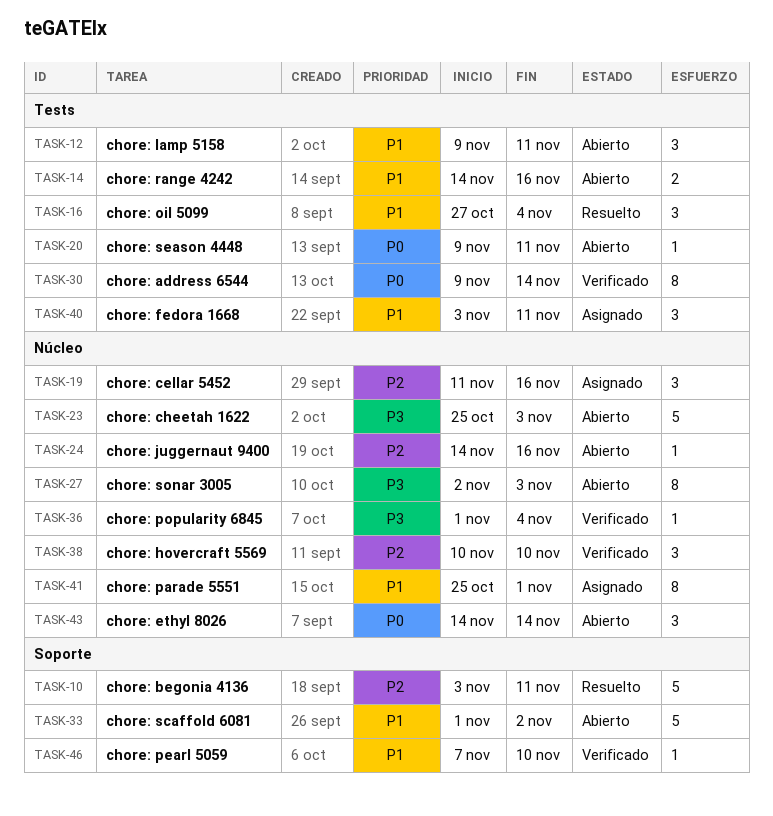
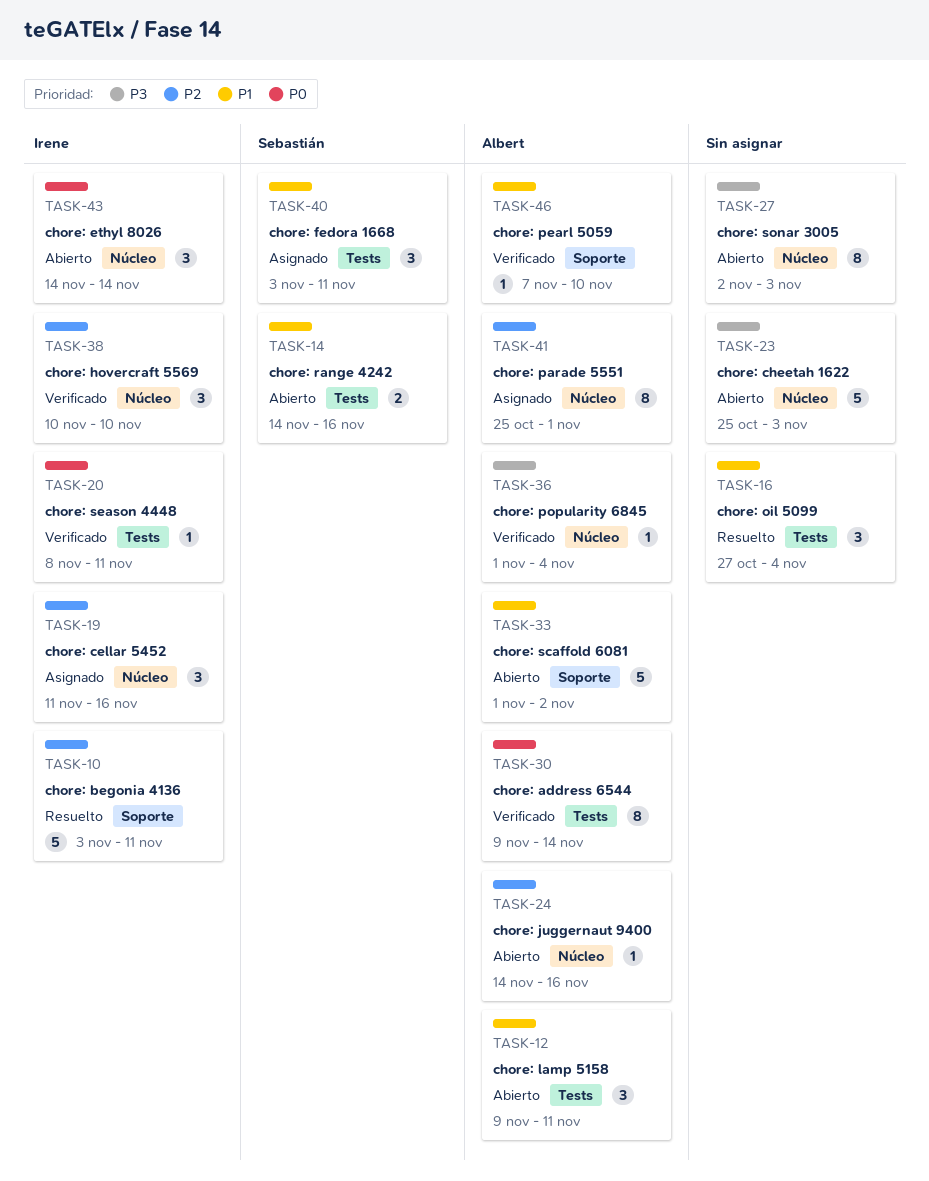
TASK-20, status: Abierto -> Verificado
TASK-20, start: Nov 9 -> Nov 8
TASK-41, priority: P1 -> P2

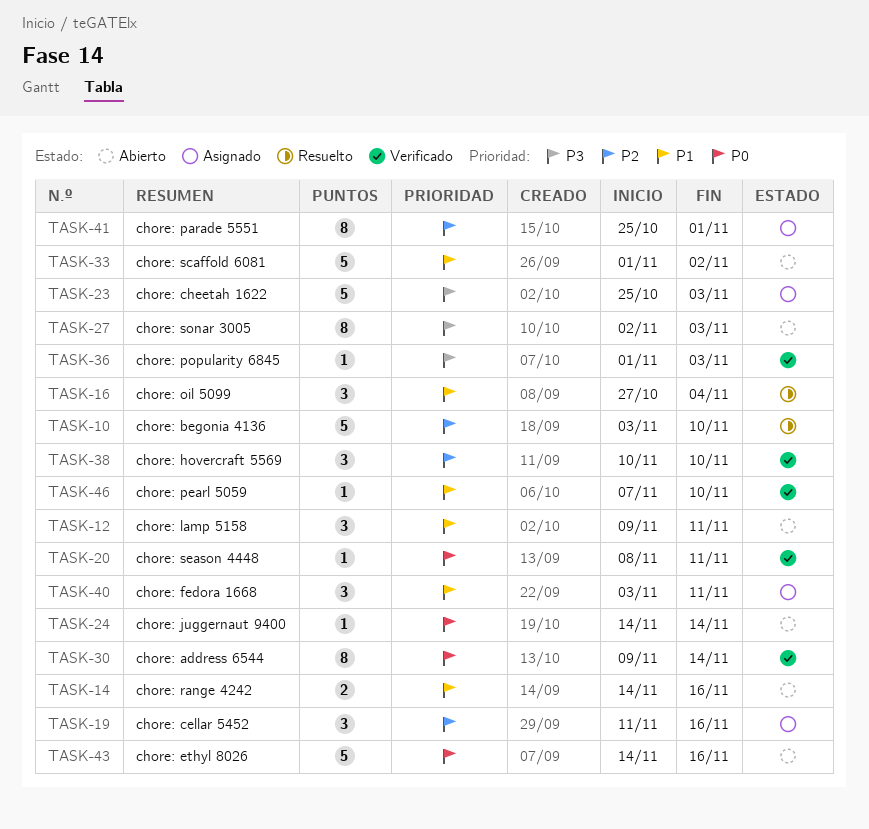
TASK-10, due: Nov 11 -> Nov 10
TASK-23, status: Abierto -> Asignado
TASK-24, priority: P2 -> P0
TASK-24, due: Nov 16 -> Nov 14
TASK-36, due: Nov 4 -> Nov 3
TASK-43, estimate: 3 -> 5
TASK-43, due: Nov 14 -> Nov 16

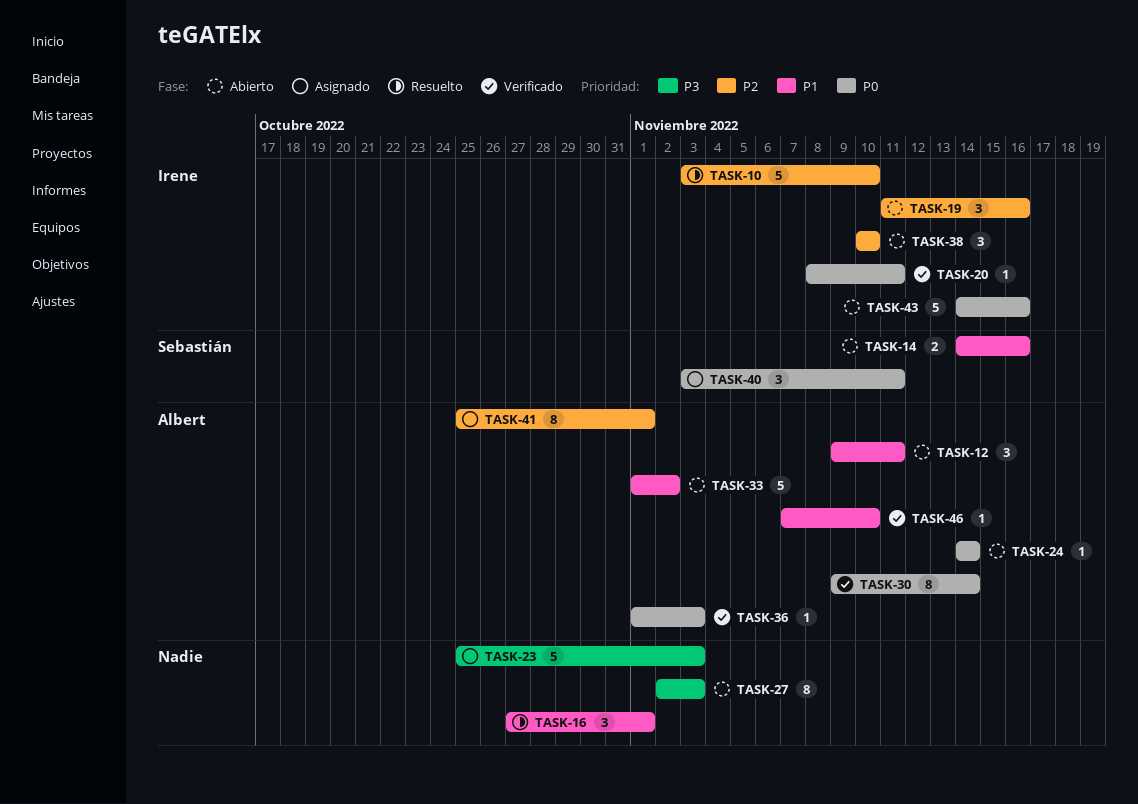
TASK-16, due: Nov 4 -> Nov 1
TASK-19, status: Asignado -> Abierto
TASK-36, priority: P3 -> P0
TASK-38, status: Verificado -> Abierto
TASK-40, priority: P1 -> P0

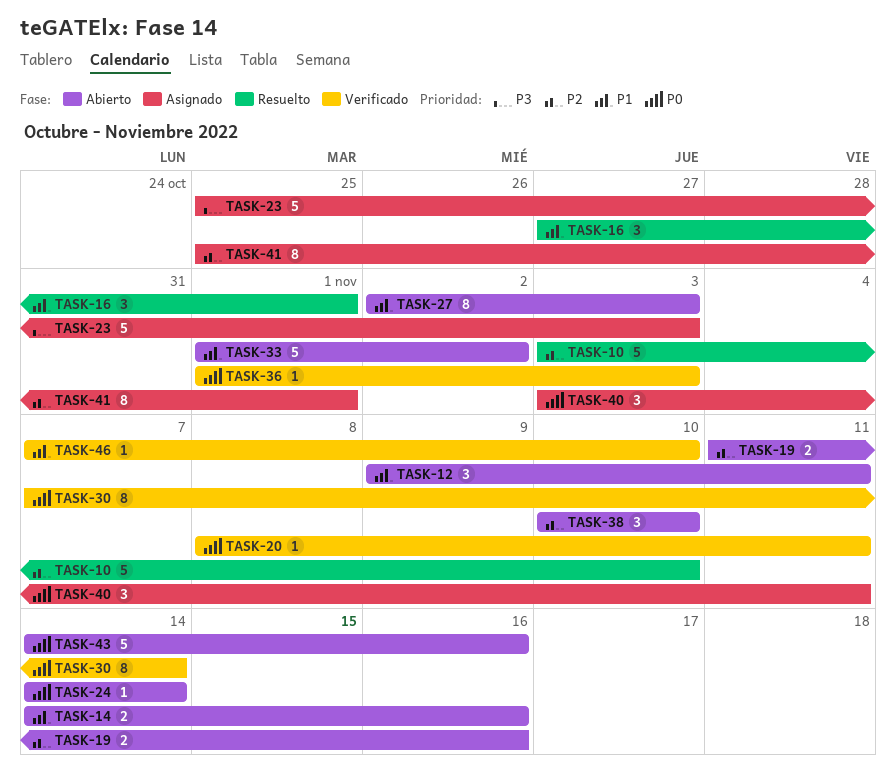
TASK-19, estimate: 3 -> 2
TASK-27, priority: P3 -> P1
TASK-30, start: Nov 9 -> Nov 7

